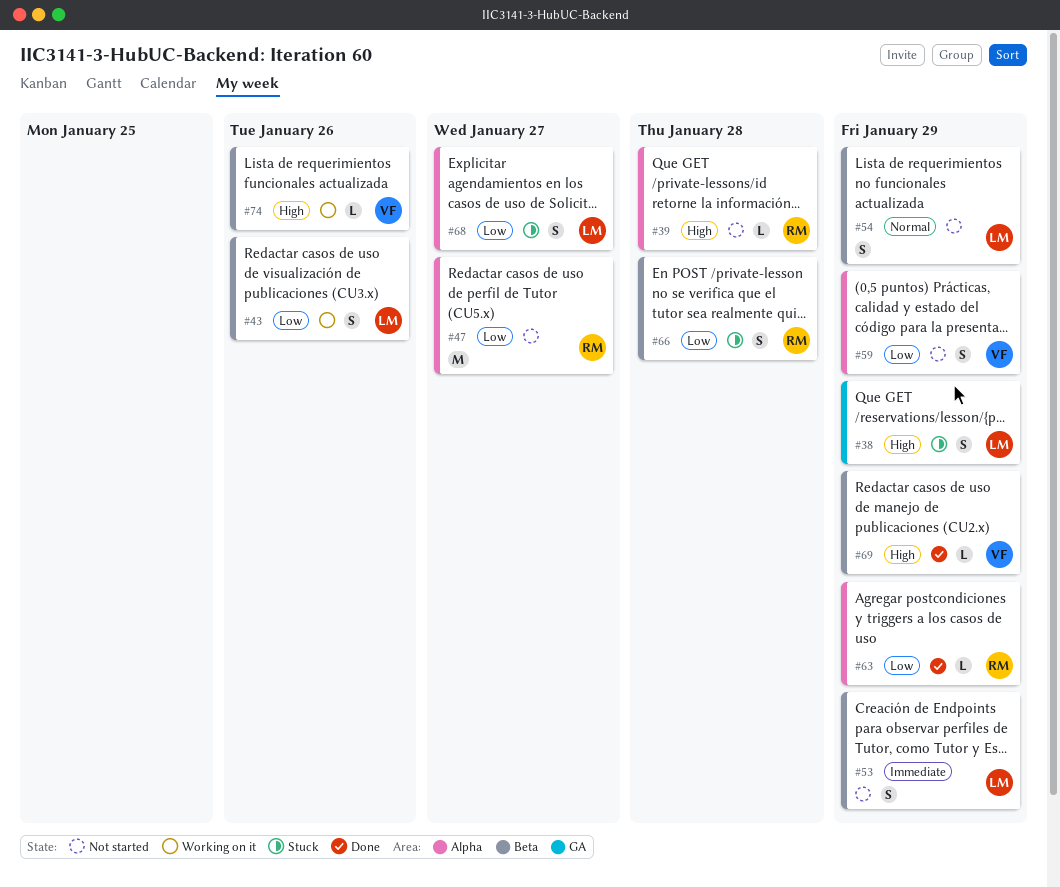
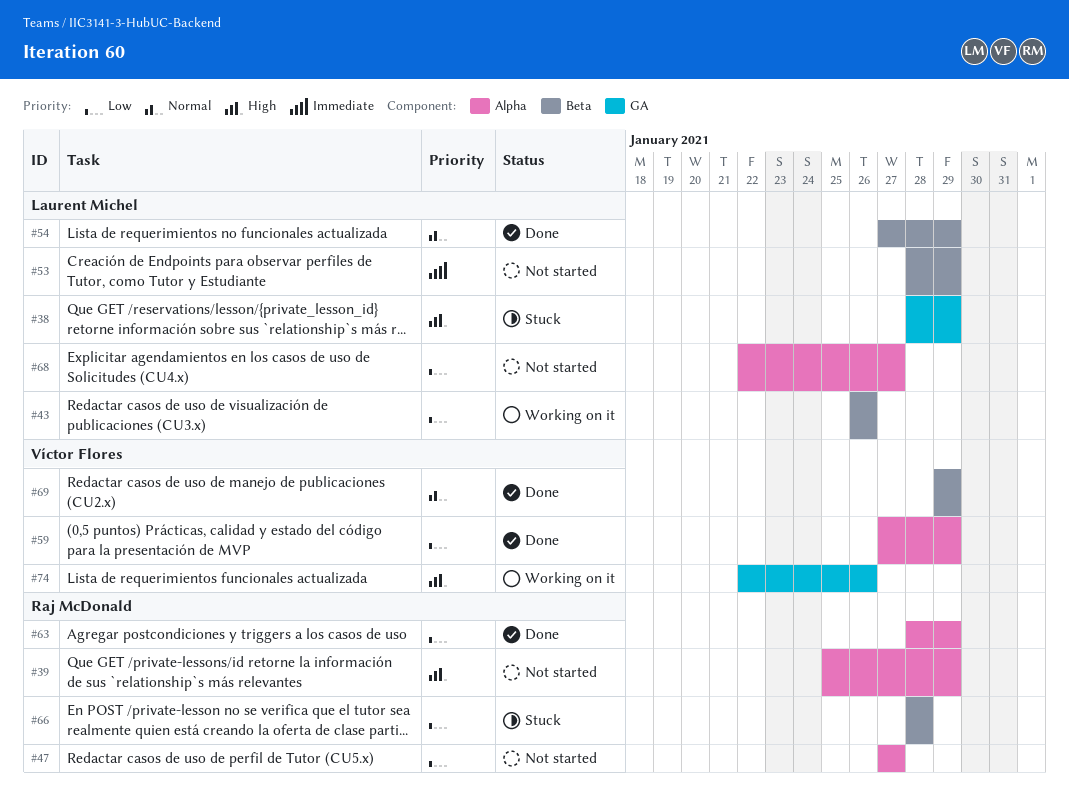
#39, due: Jan 28 -> Jan 29
#54, status: Not started -> Done
#59, status: Not started -> Done
#68, status: Stuck -> Not started
#69, priority: High -> Normal
#74, label: Beta -> GA

